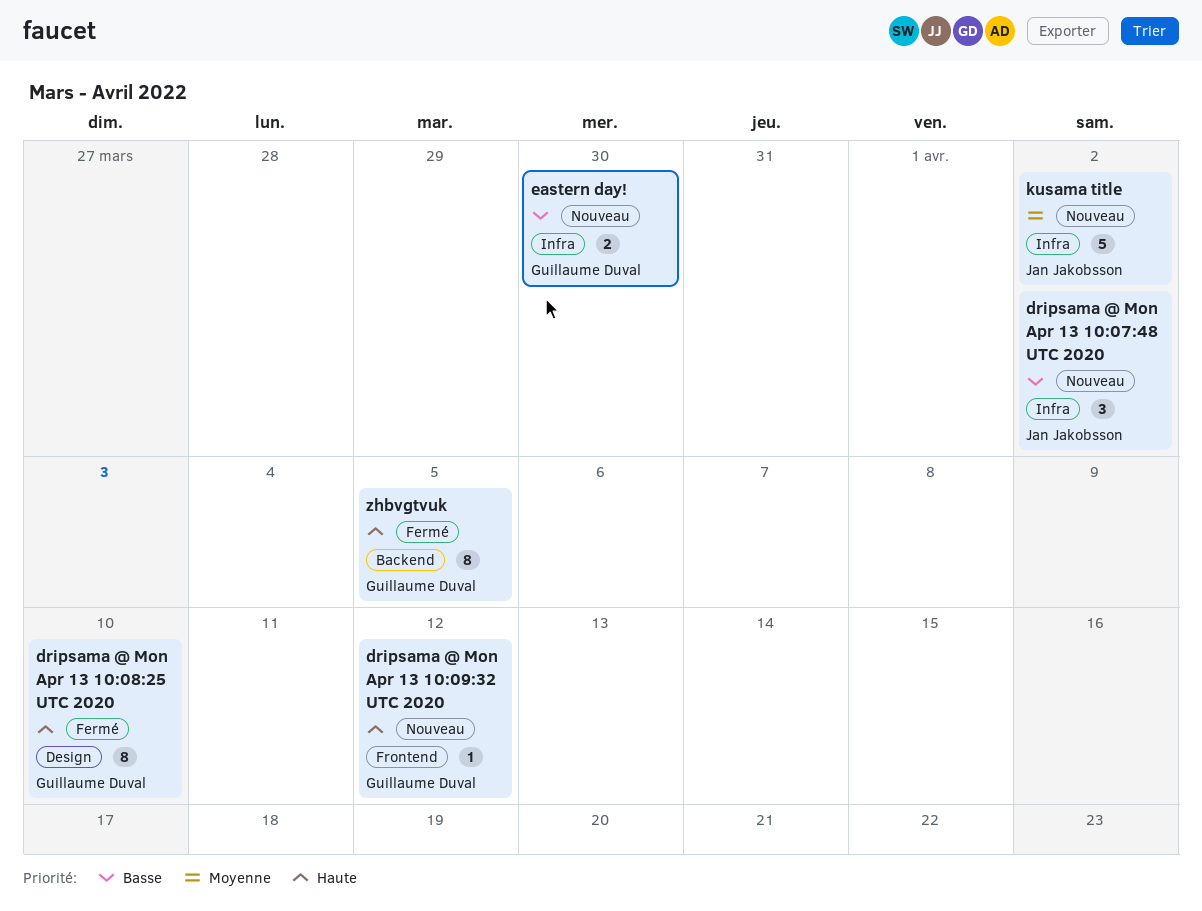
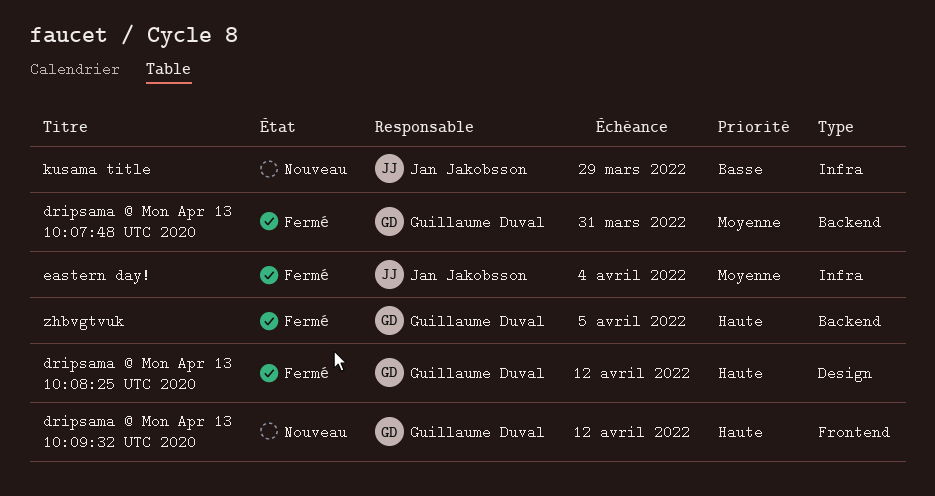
dripsama @ Mon Apr 13 10:07:48 UTC 2020, status: Nouveau -> Fermé
dripsama @ Mon Apr 13 10:07:48 UTC 2020, owner: Jan Jakobsson -> Guillaume Duval
dripsama @ Mon Apr 13 10:07:48 UTC 2020, priority: Basse -> Moyenne
dripsama @ Mon Apr 13 10:07:48 UTC 2020, label: Infra -> Backend
dripsama @ Mon Apr 13 10:07:48 UTC 2020, due: Apr 2 -> Mar 31
dripsama @ Mon Apr 13 10:08:25 UTC 2020, due: Apr 10 -> Apr 12
eastern day!, status: Nouveau -> Fermé
eastern day!, owner: Guillaume Duval -> Jan Jakobsson
eastern day!, priority: Basse -> Moyenne
eastern day!, due: Mar 30 -> Apr 4
kusama title, priority: Moyenne -> Basse
kusama title, due: Apr 2 -> Mar 29

